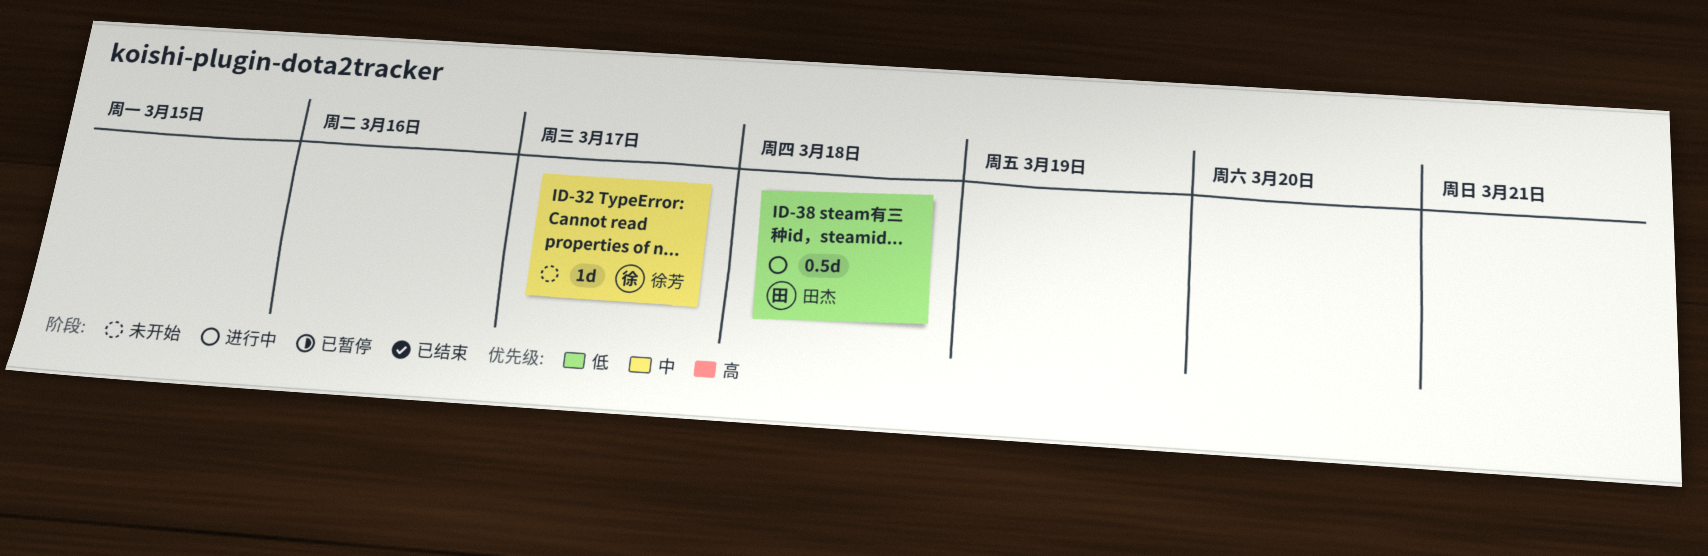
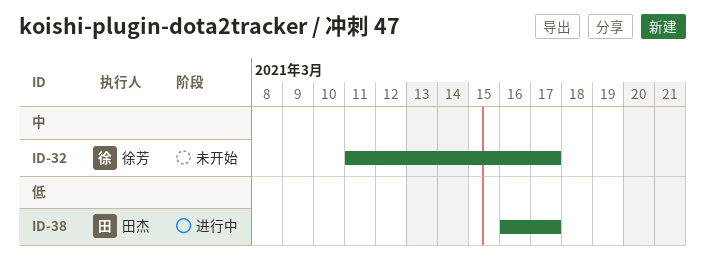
ID-38, due: Mar 18 -> Mar 17

